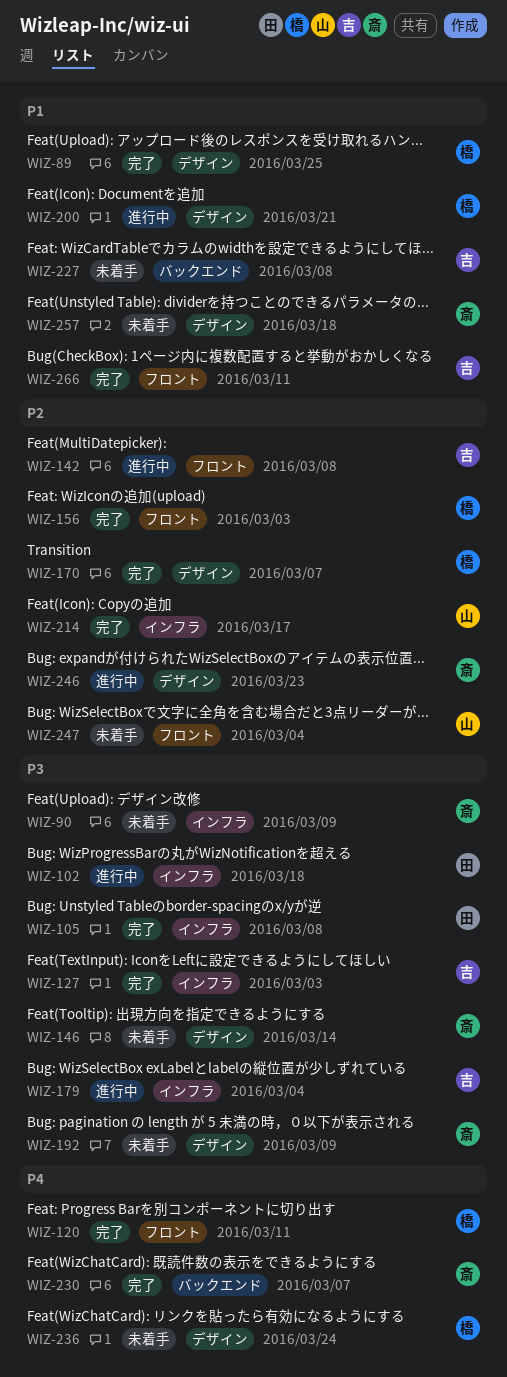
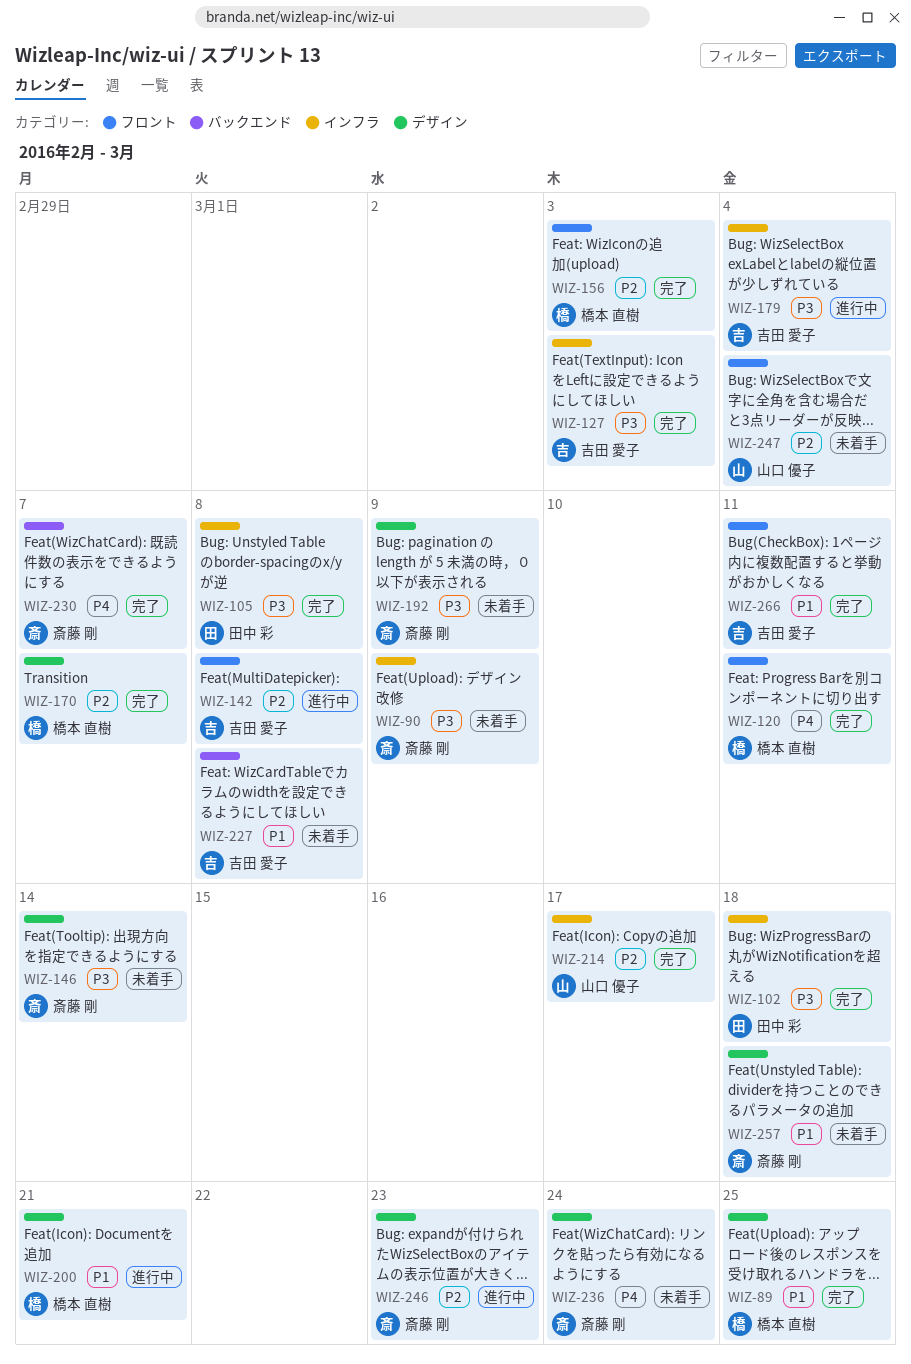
WIZ-102, status: 進行中 -> 完了
WIZ-236, owner: 橋本 直樹 -> 斎藤 剛

